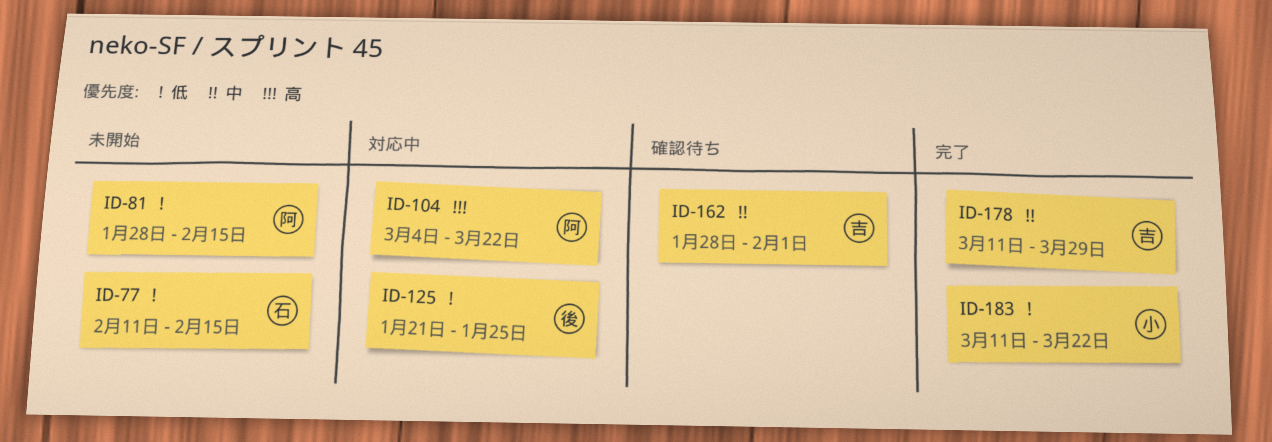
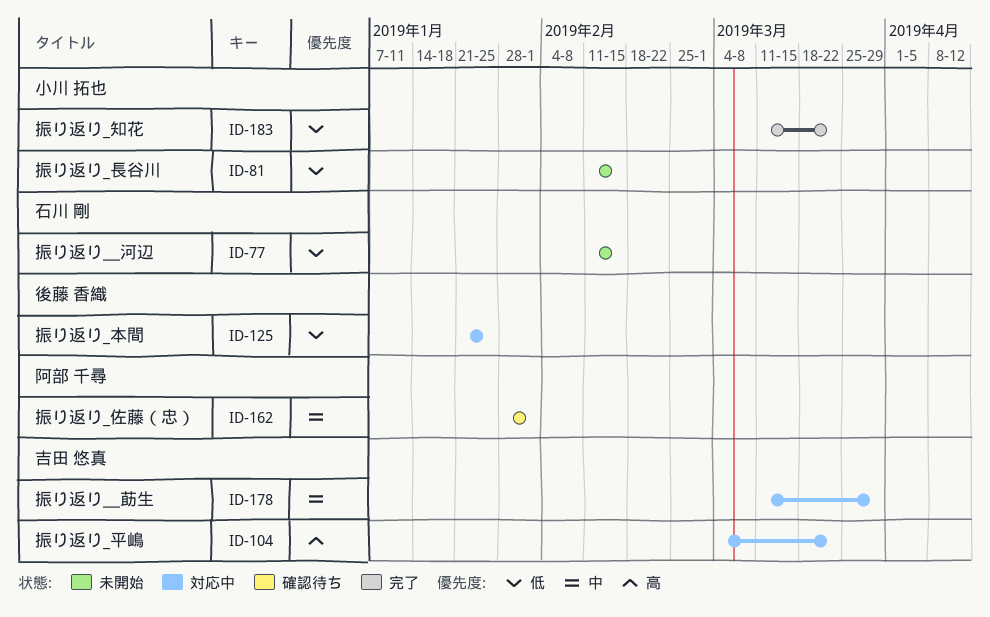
ID-81, owner: 阿部 千尋 -> 小川 拓也
ID-81, start: Jan 28 -> Feb 11
ID-104, owner: 阿部 千尋 -> 吉田 悠真
ID-162, owner: 吉田 悠真 -> 阿部 千尋
ID-178, status: 完了 -> 対応中

